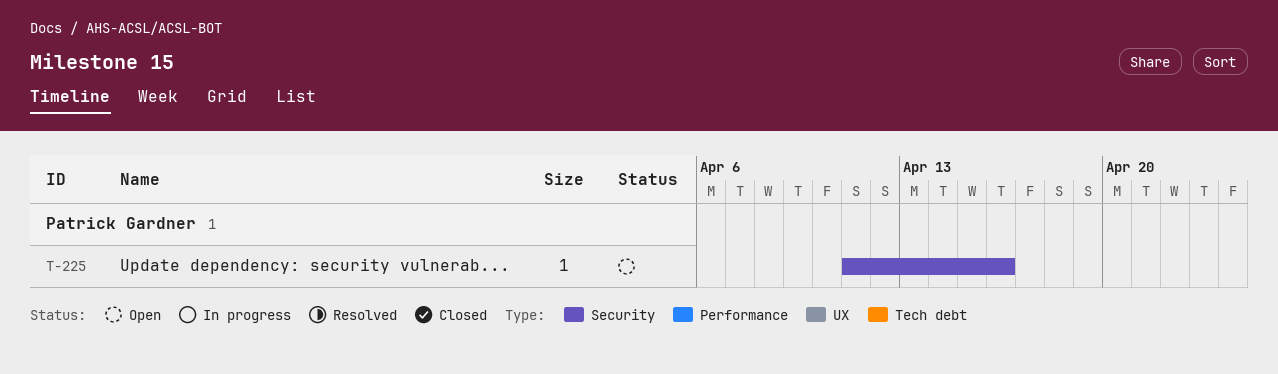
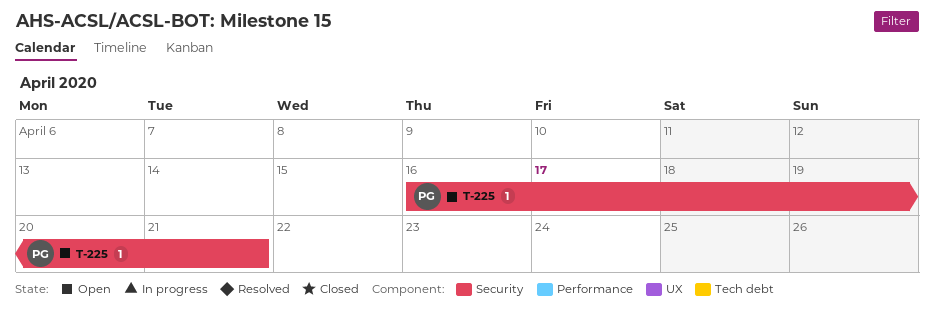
T-225, start: Apr 11 -> Apr 16
T-225, due: Apr 16 -> Apr 21

